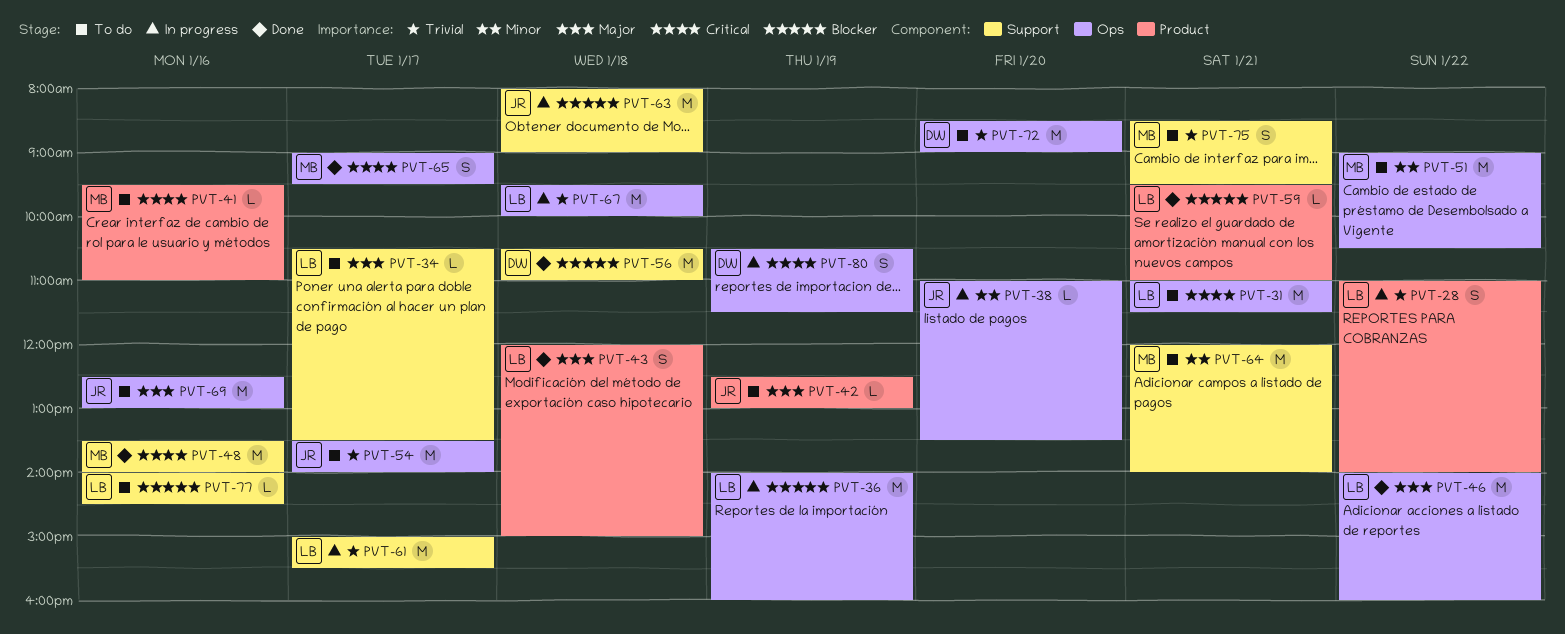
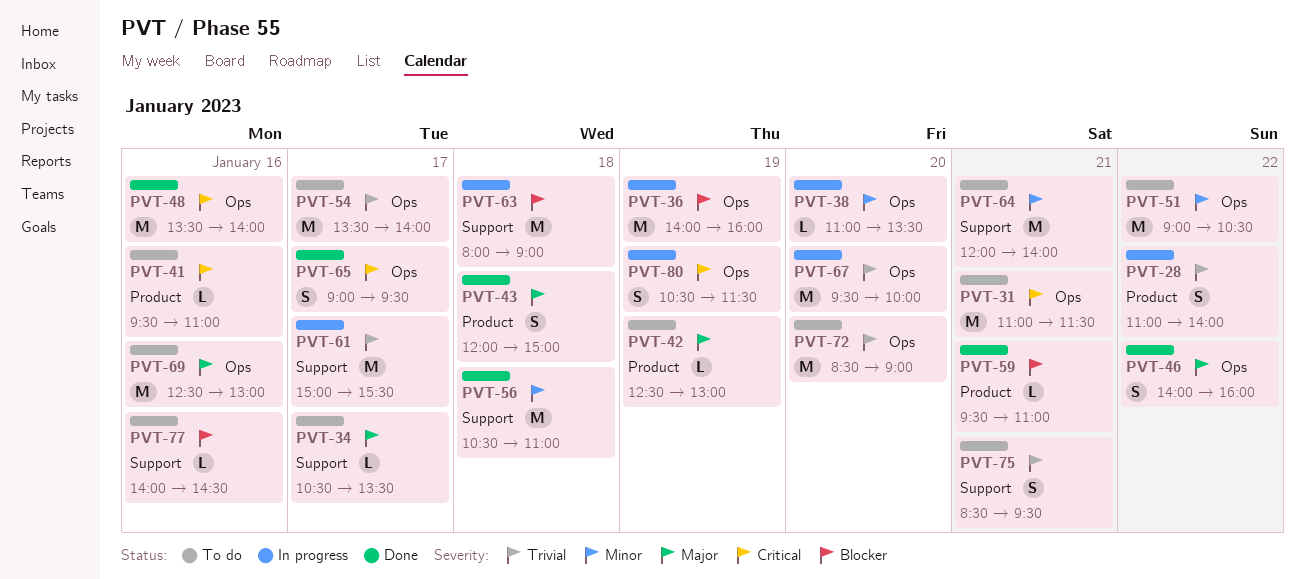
PVT-46, estimate: M -> S
PVT-48, label: Support -> Ops
PVT-56, priority: Blocker -> Minor
PVT-67, day: Jan 18 -> Jan 20

